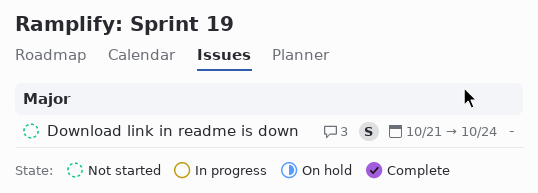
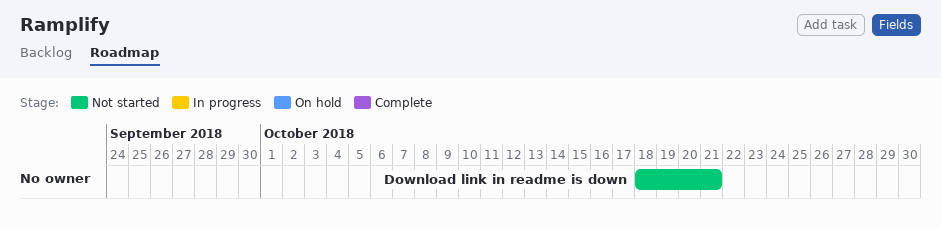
Download link in readme is down, start: Oct 21 -> Oct 18
Download link in readme is down, due: Oct 24 -> Oct 21

